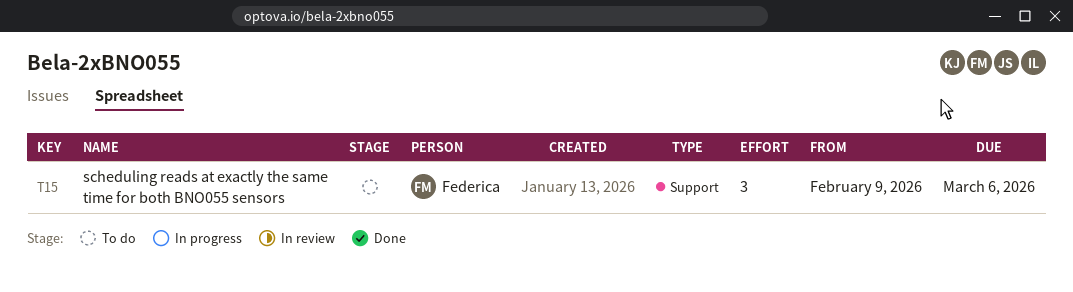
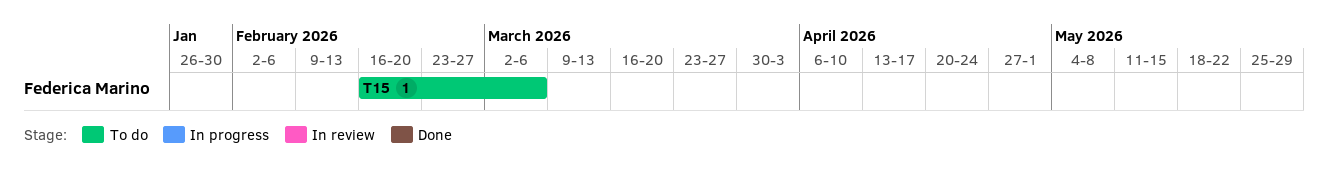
T15, estimate: 3 -> 1
T15, start: Feb 9 -> Feb 16

